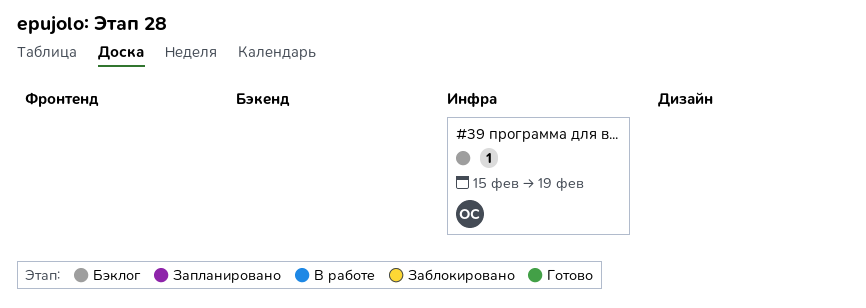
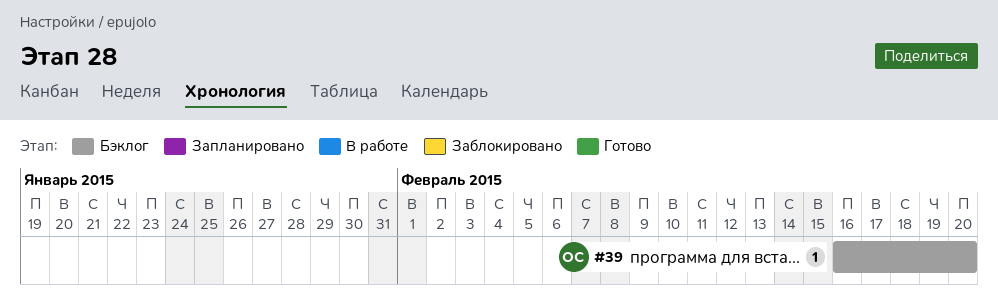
#39, start: Feb 15 -> Feb 16
#39, due: Feb 19 -> Feb 20

